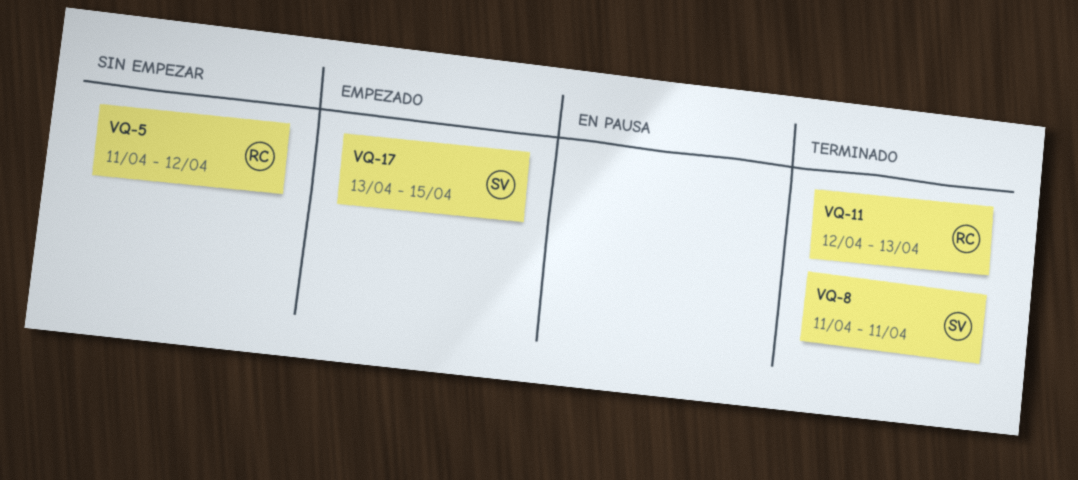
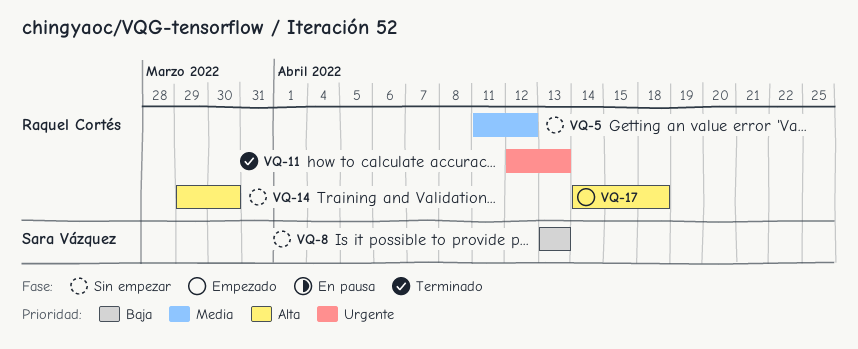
VQ-8, status: Terminado -> Sin empezar
VQ-8, start: Apr 11 -> Apr 13
VQ-8, due: Apr 11 -> Apr 13
VQ-14: none -> present
VQ-17, owner: Sara Vázquez -> Raquel Cortés
VQ-17, start: Apr 13 -> Apr 14
VQ-17, due: Apr 15 -> Apr 18

